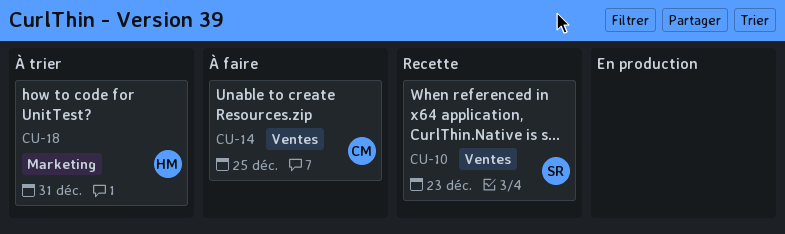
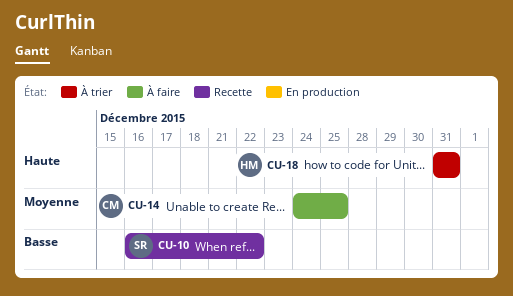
CU-10, due: Dec 23 -> Dec 22

